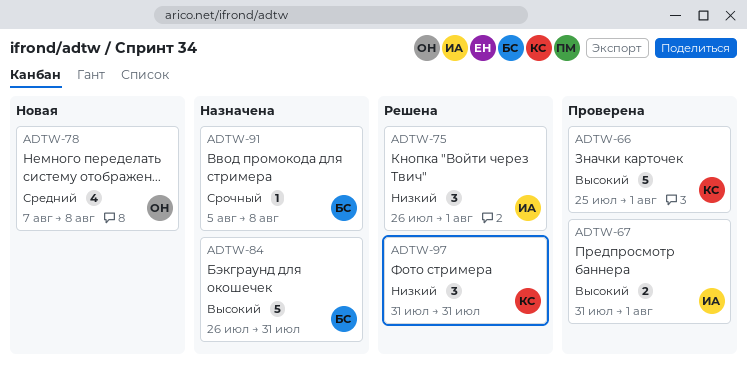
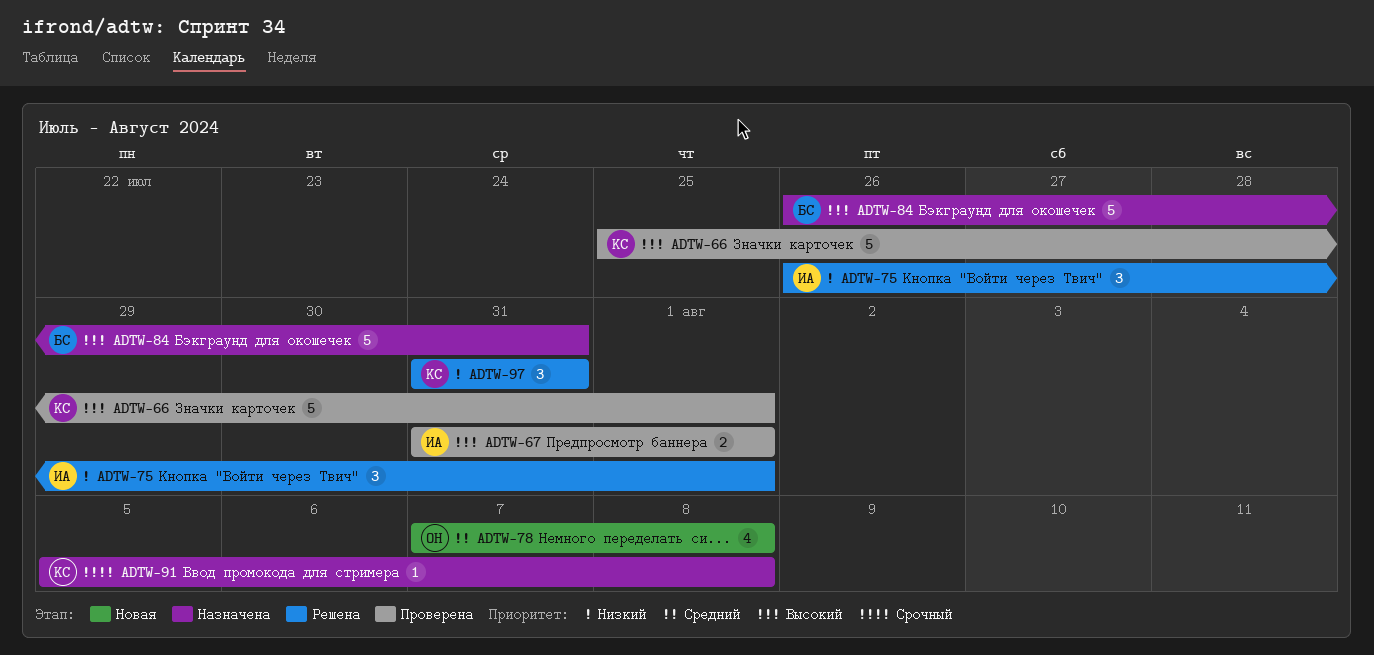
ADTW-91, owner: БС -> КС

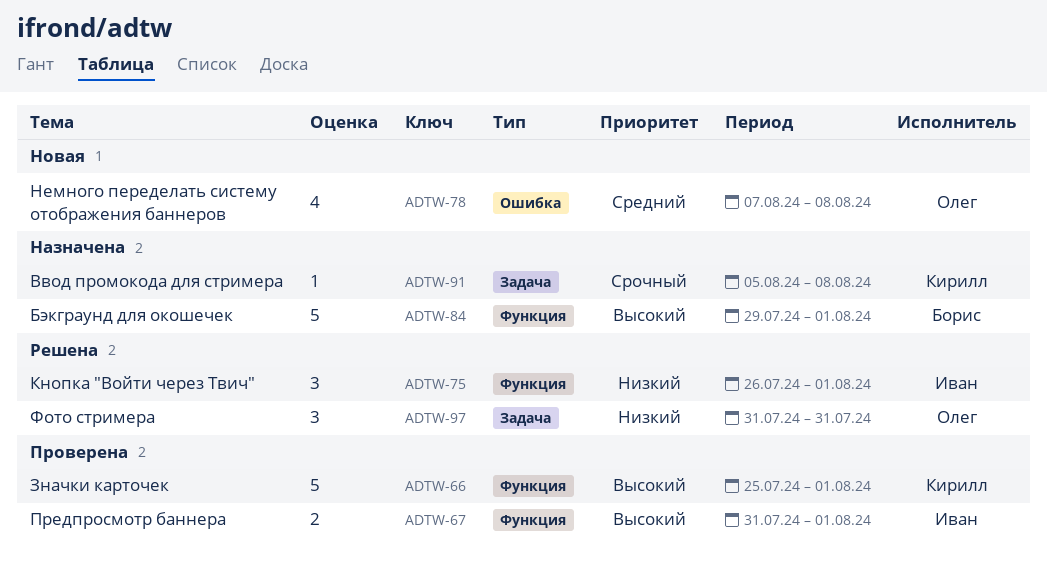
ADTW-84, start: Jul 26 -> Jul 29
ADTW-84, due: Jul 31 -> Aug 1
ADTW-97, owner: Кирилл -> Олег

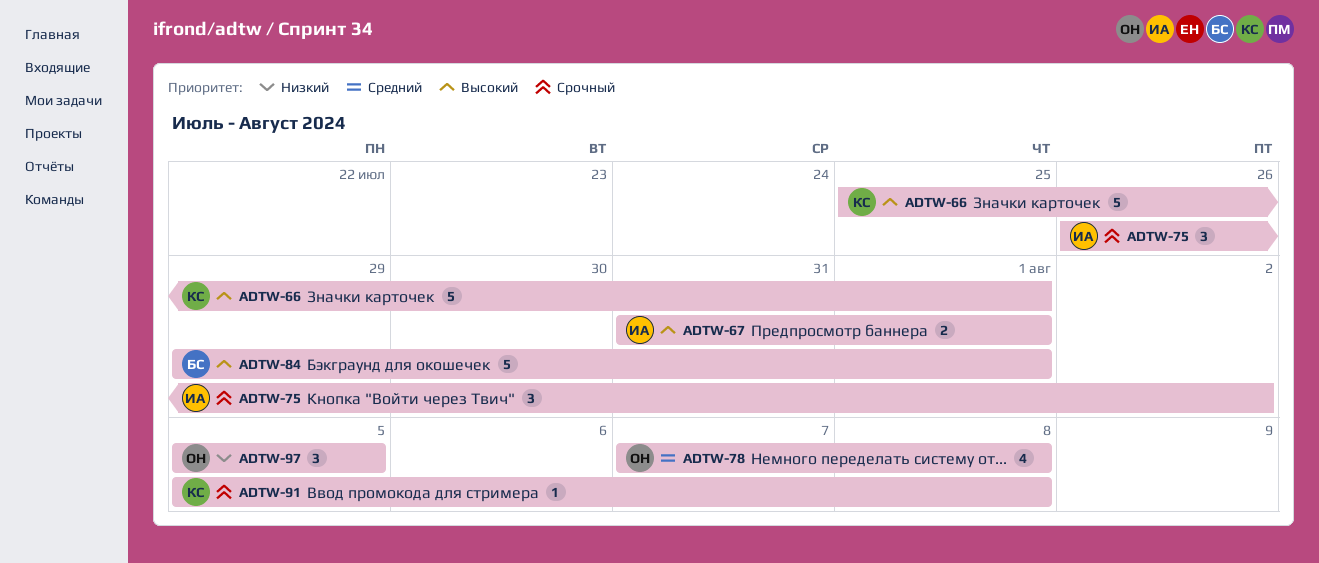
ADTW-75, priority: Низкий -> Срочный
ADTW-75, due: Aug 1 -> Aug 2
ADTW-97, start: Jul 31 -> Aug 5
ADTW-97, due: Jul 31 -> Aug 5

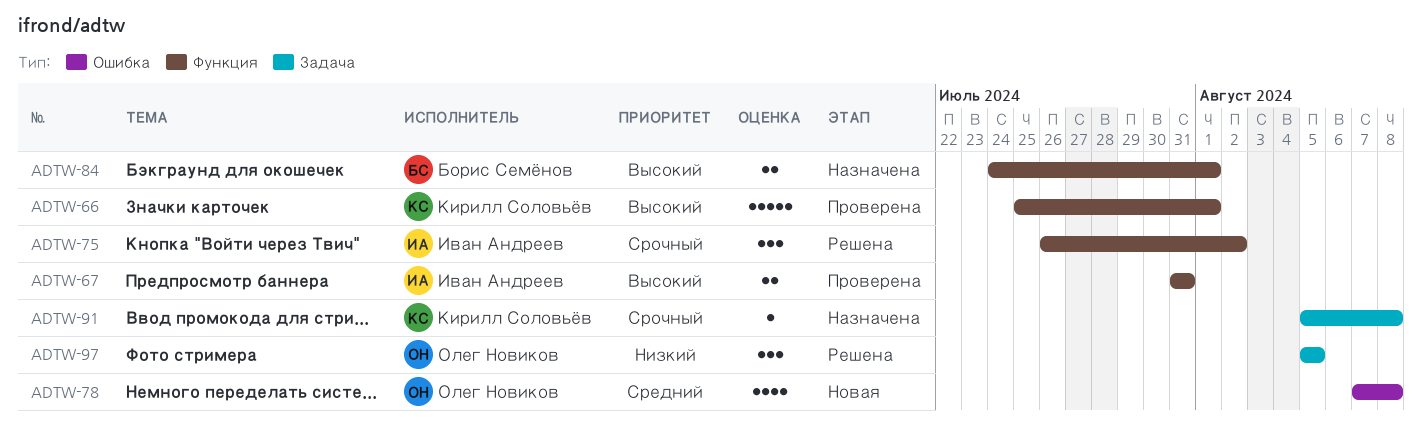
ADTW-67, due: Aug 1 -> Jul 31
ADTW-84, estimate: 5 -> 2
ADTW-84, start: Jul 29 -> Jul 24

